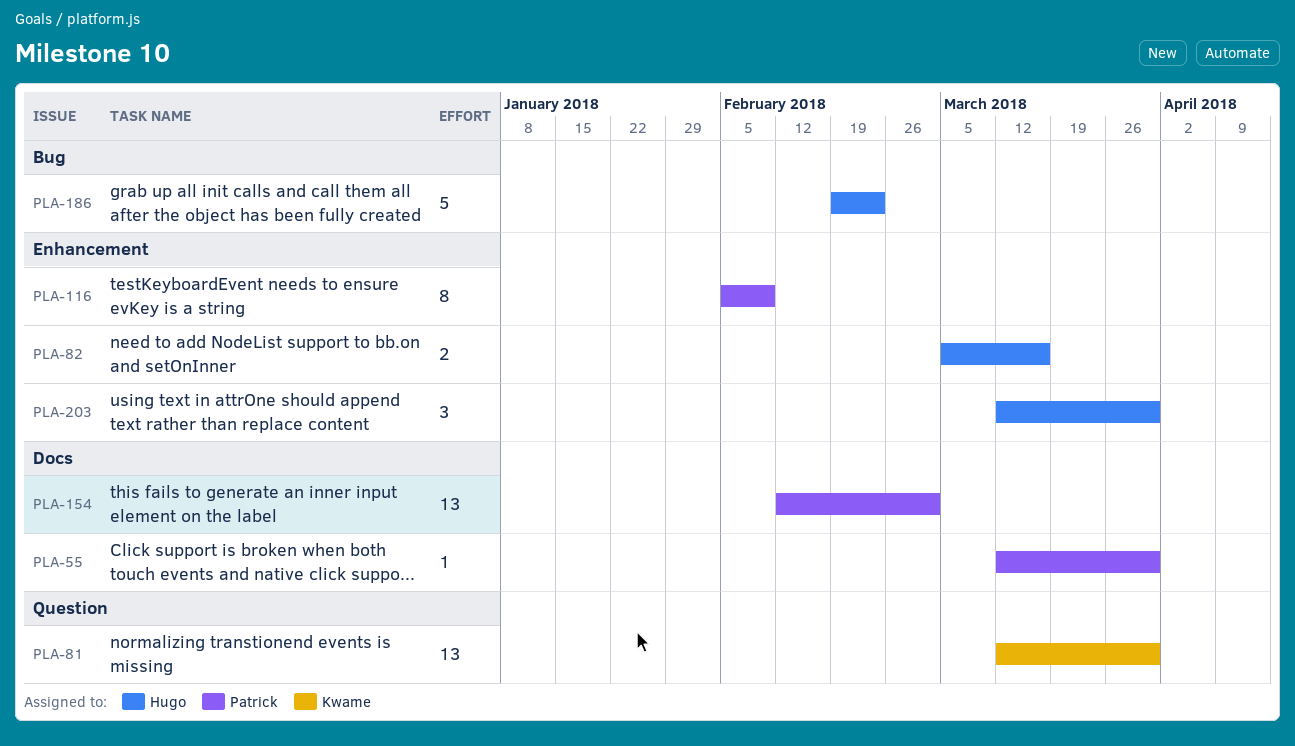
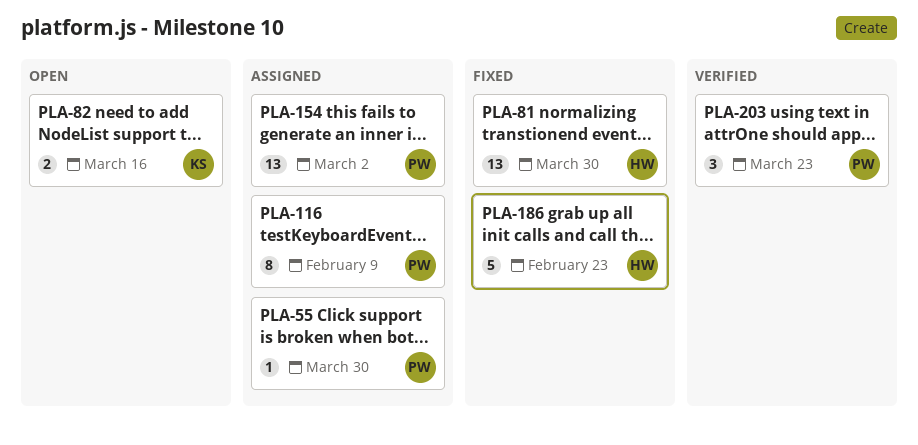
PLA-81, owner: Kwame -> Hugo
PLA-82, owner: Hugo -> Kwame
PLA-203, owner: Hugo -> Patrick
PLA-203, due: Mar 30 -> Mar 23

